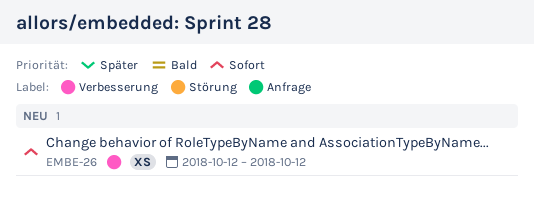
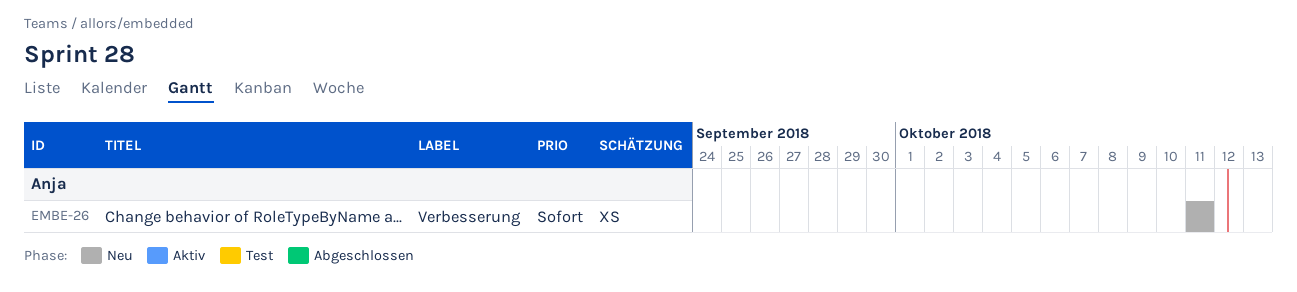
EMBE-26, start: Oct 12 -> Oct 11
EMBE-26, due: Oct 12 -> Oct 11

